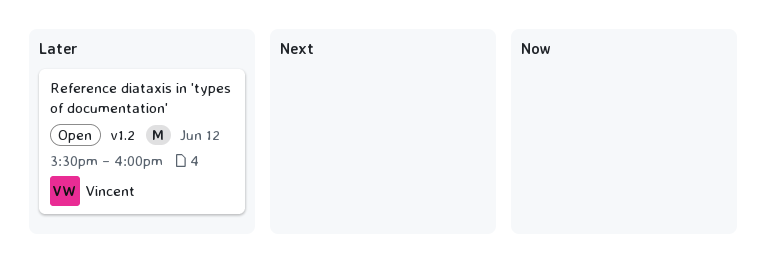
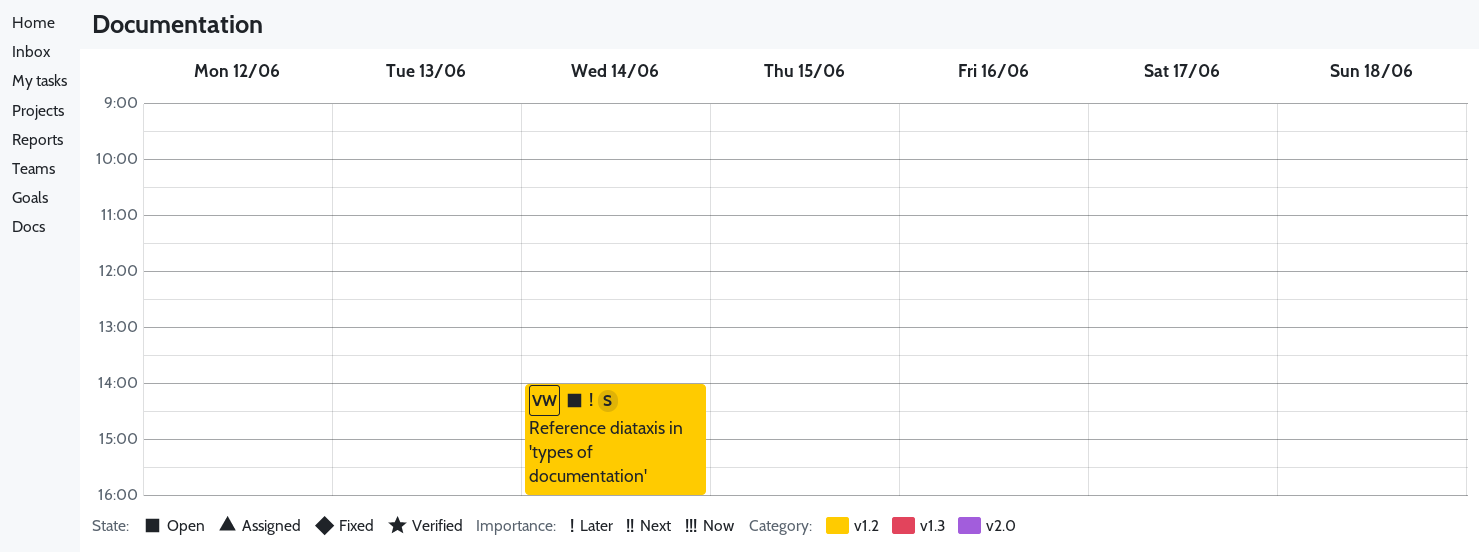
Reference diataxis in 'types of documentation', estimate: M -> S
Reference diataxis in 'types of documentation', day: Jun 12 -> Jun 14
Reference diataxis in 'types of documentation', begins: 15:30 -> 14:00

